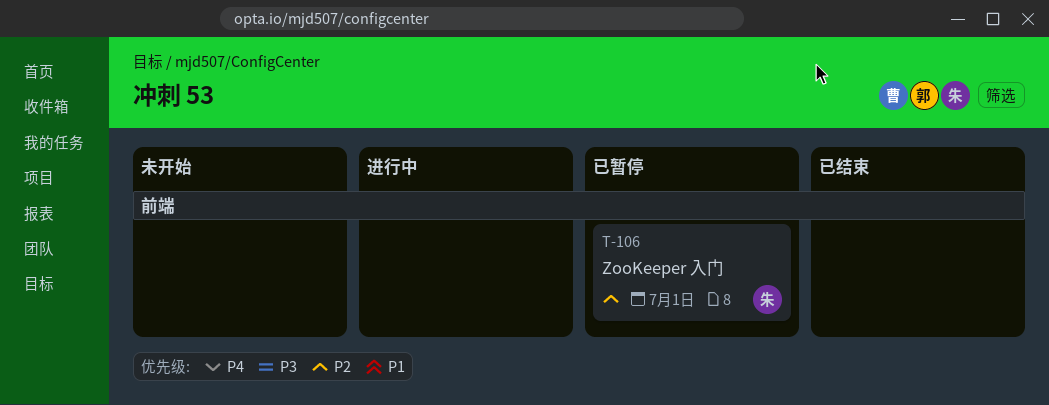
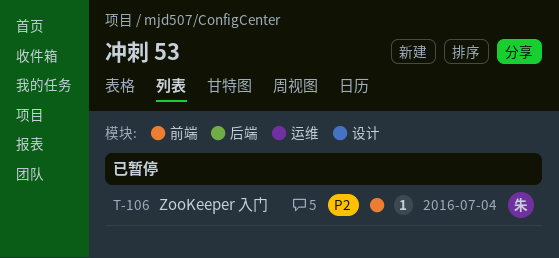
T-106, due: Jul 1 -> Jul 4

